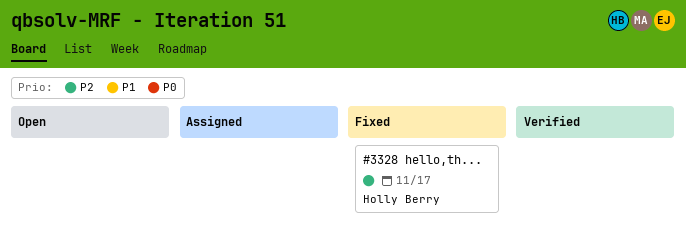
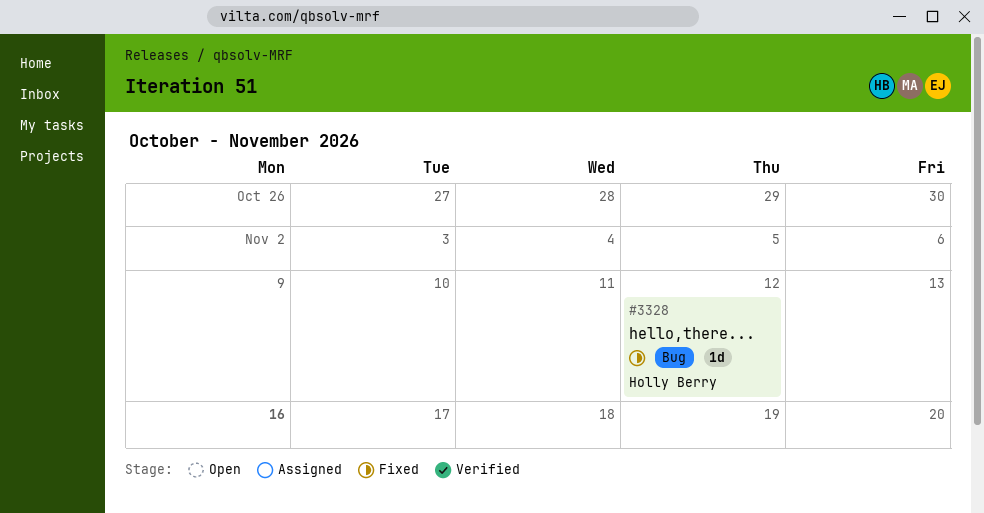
#3328, due: Nov 17 -> Nov 12

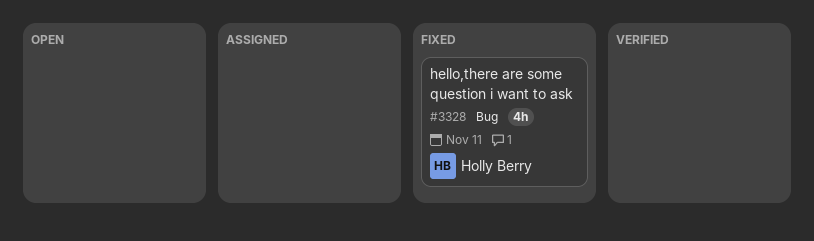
#3328, estimate: 1d -> 4h
#3328, due: Nov 12 -> Nov 11

